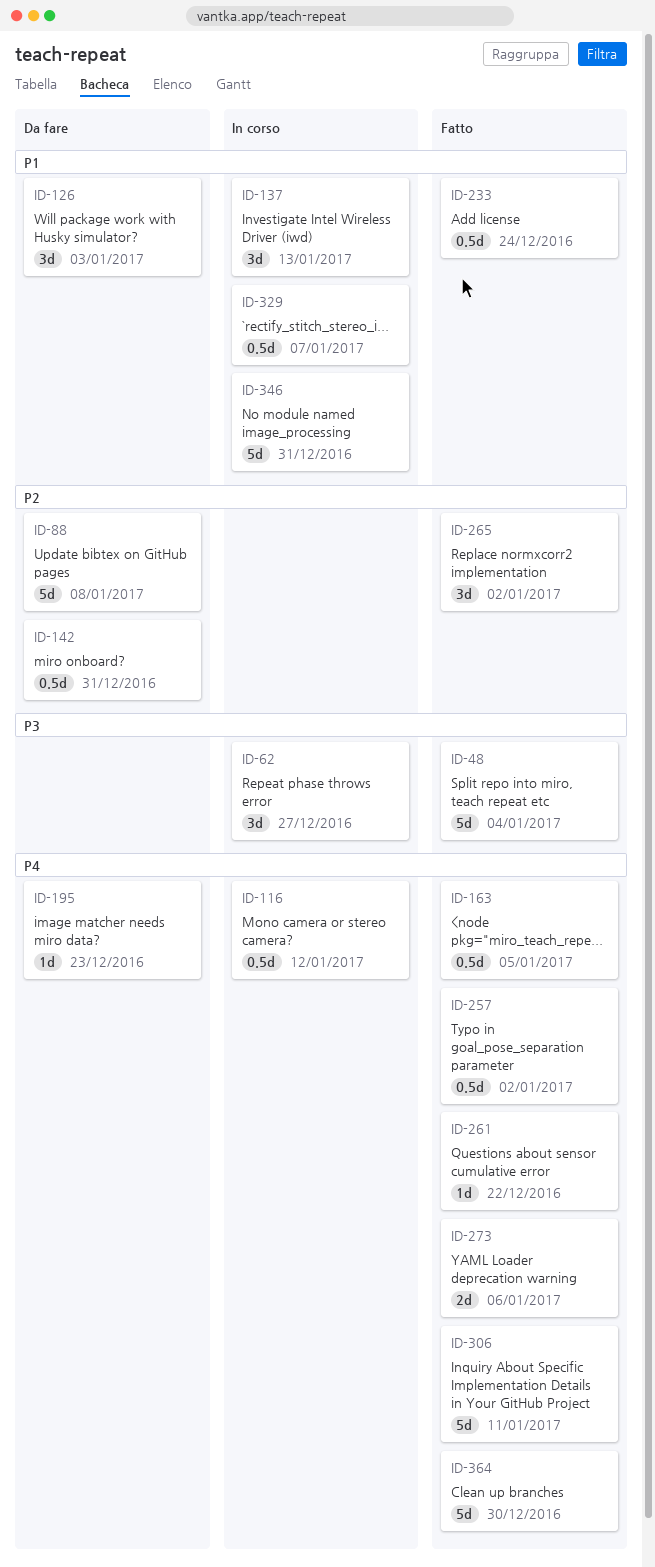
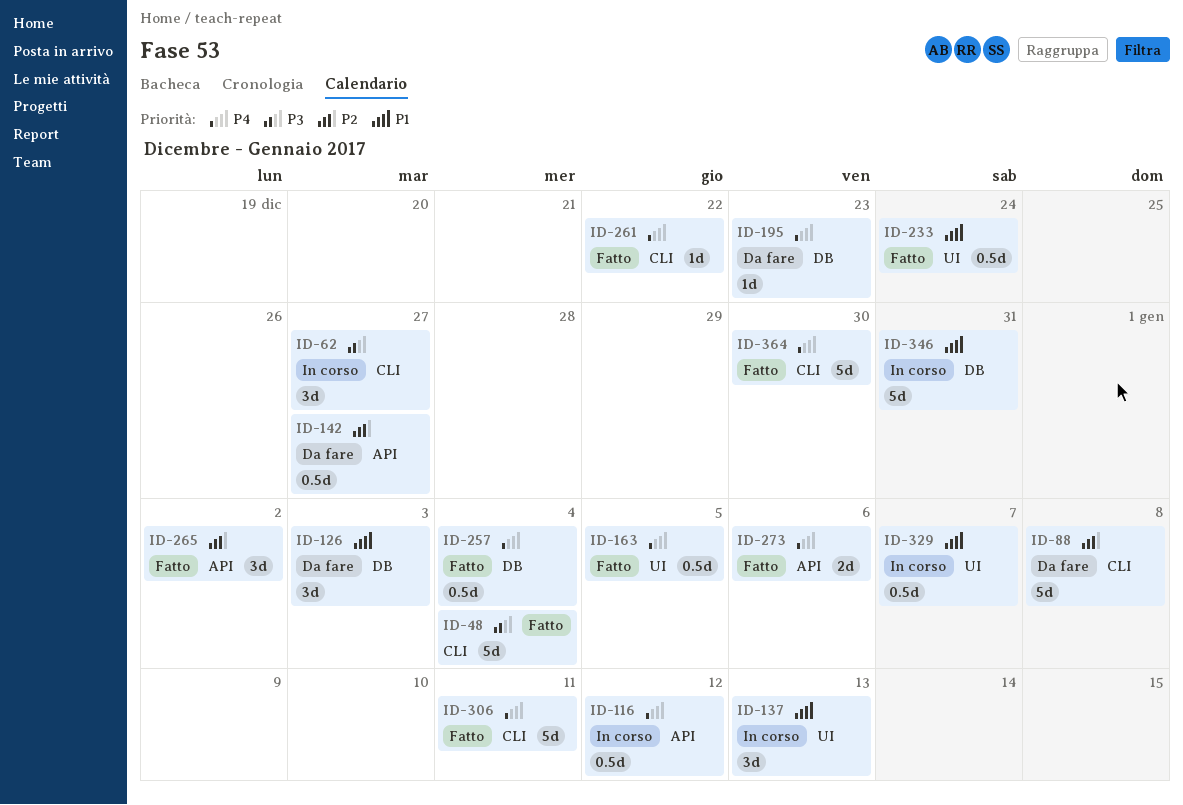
ID-142, due: Dec 31 -> Dec 27
ID-257, due: Jan 2 -> Jan 4

